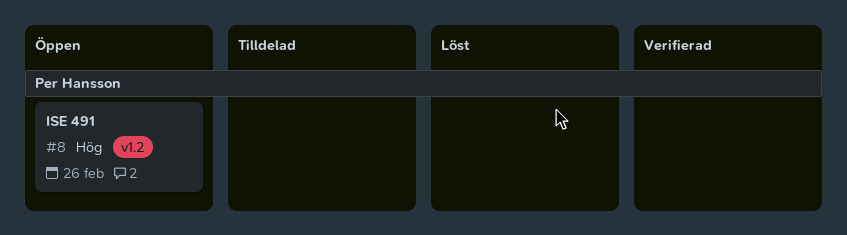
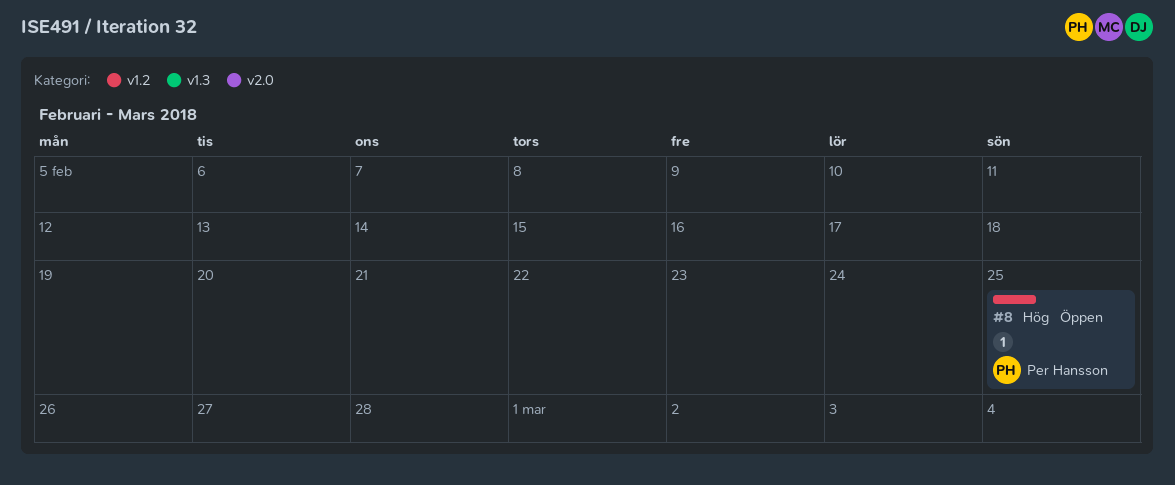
#8, due: Feb 26 -> Feb 25

